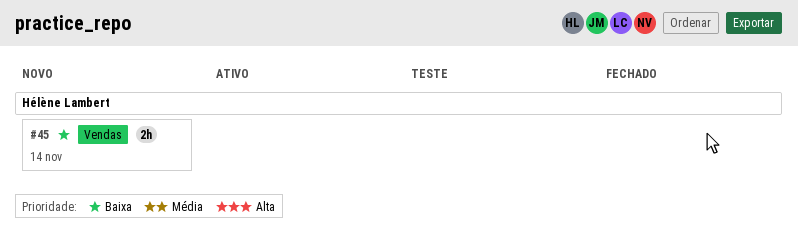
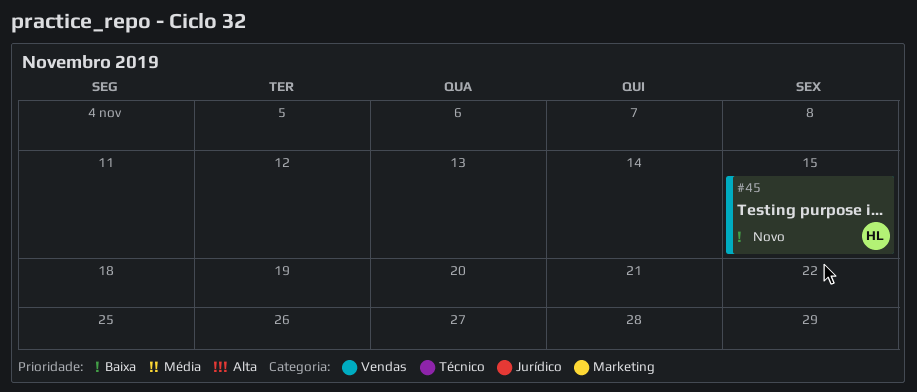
#45, due: Nov 14 -> Nov 15

